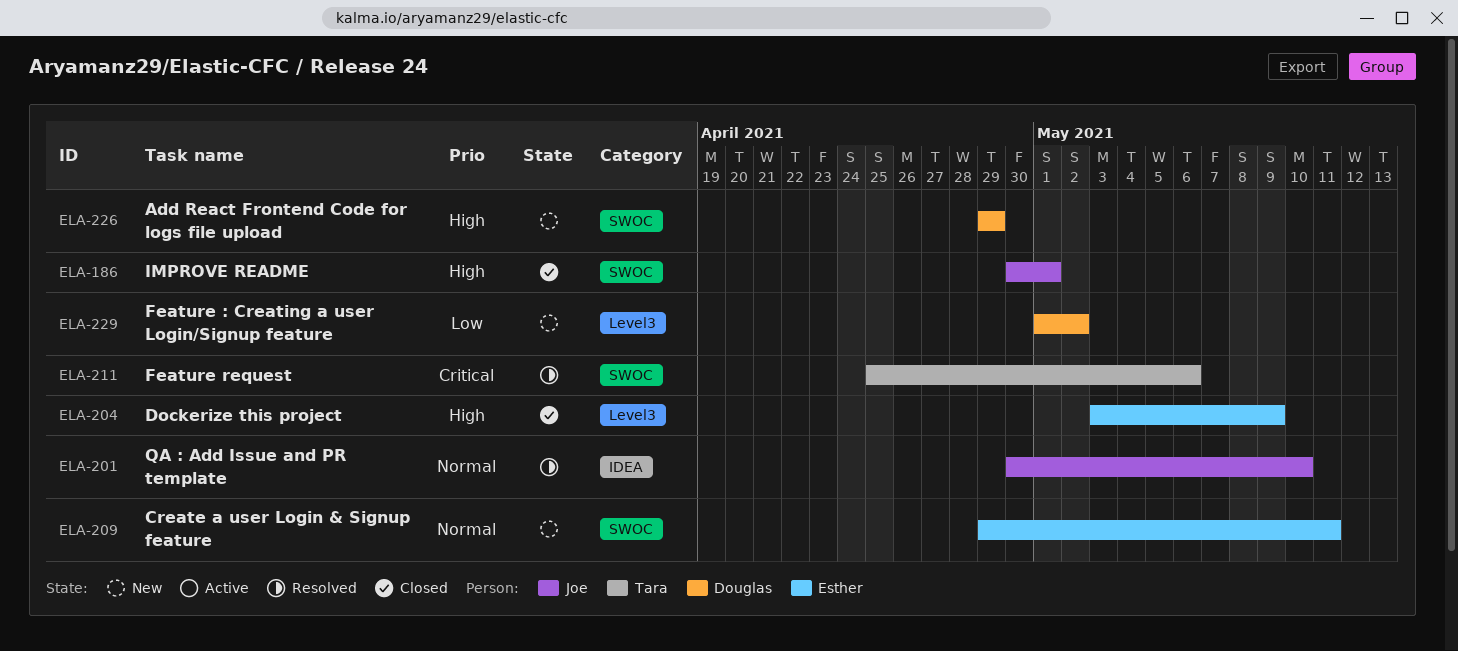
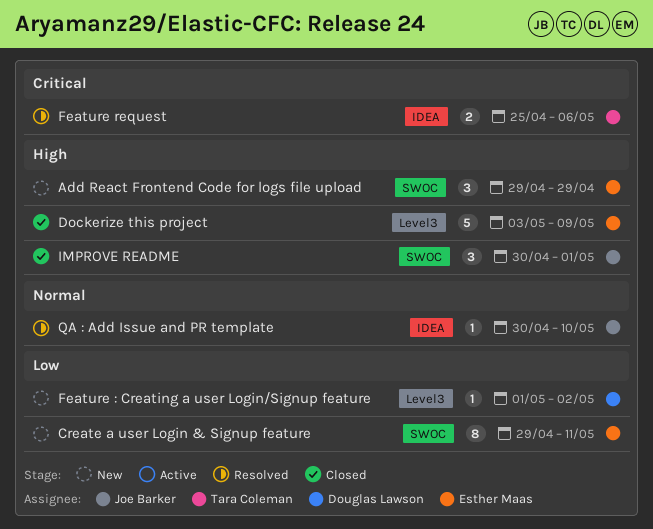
Add React Frontend Code for logs file upload, owner: Douglas Lawson -> Esther Maas
Create a user Login & Signup feature, priority: Normal -> Low
Feature request, label: SWOC -> IDEA

